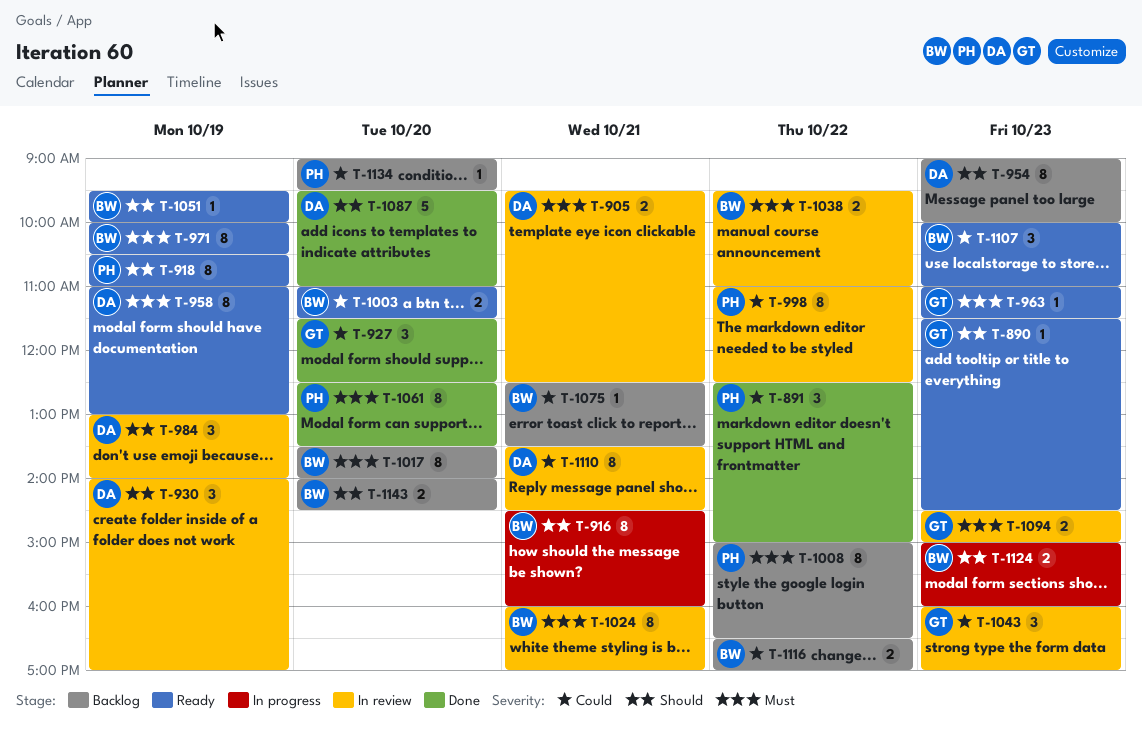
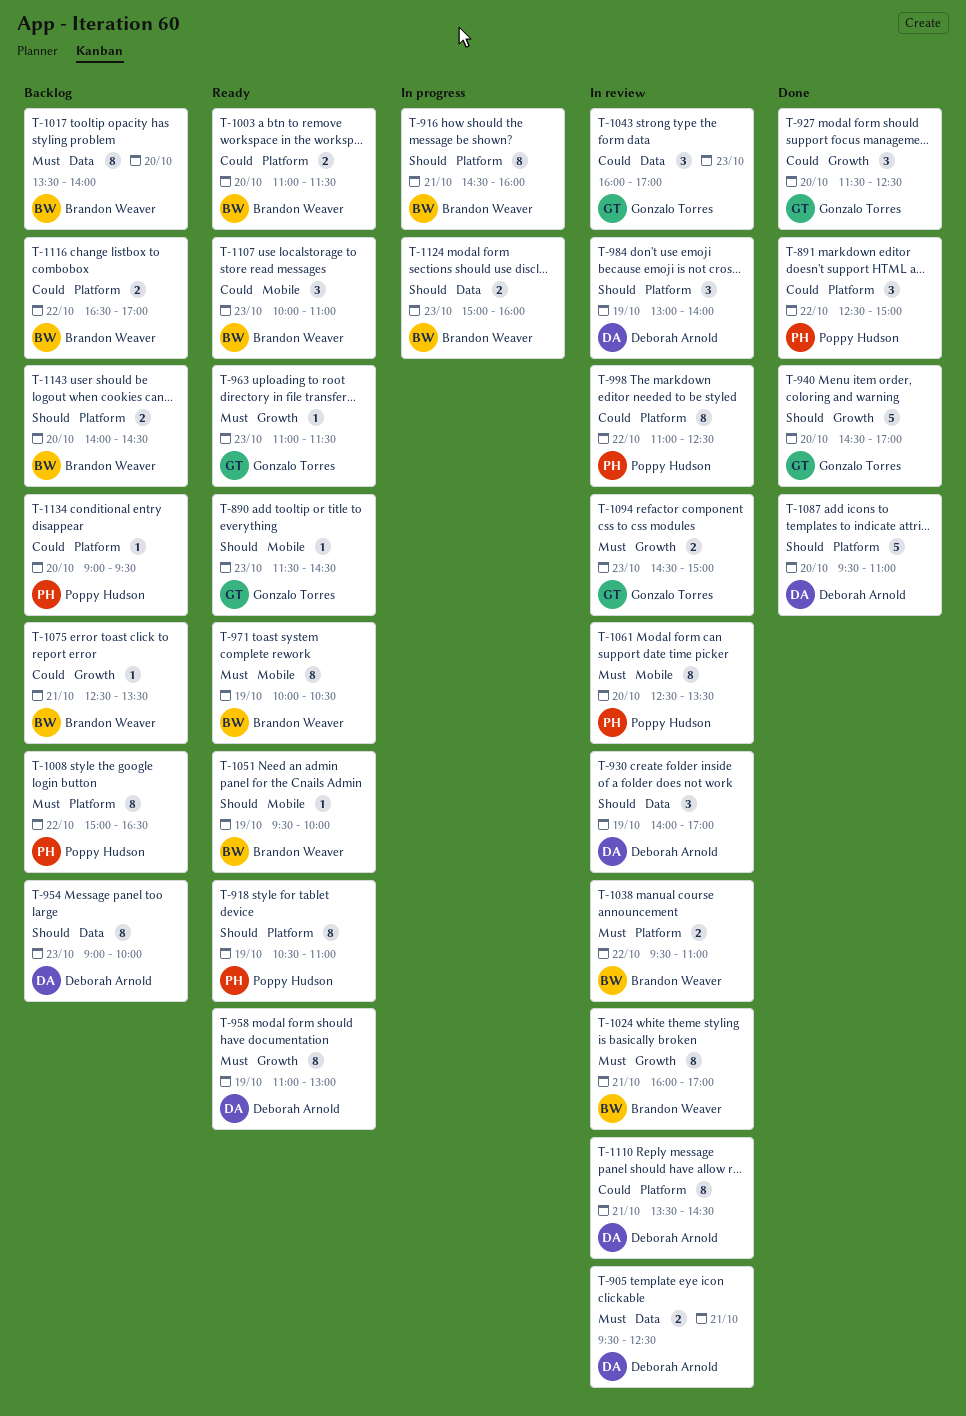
T-940: none -> present
T-1061, status: Done -> In review

